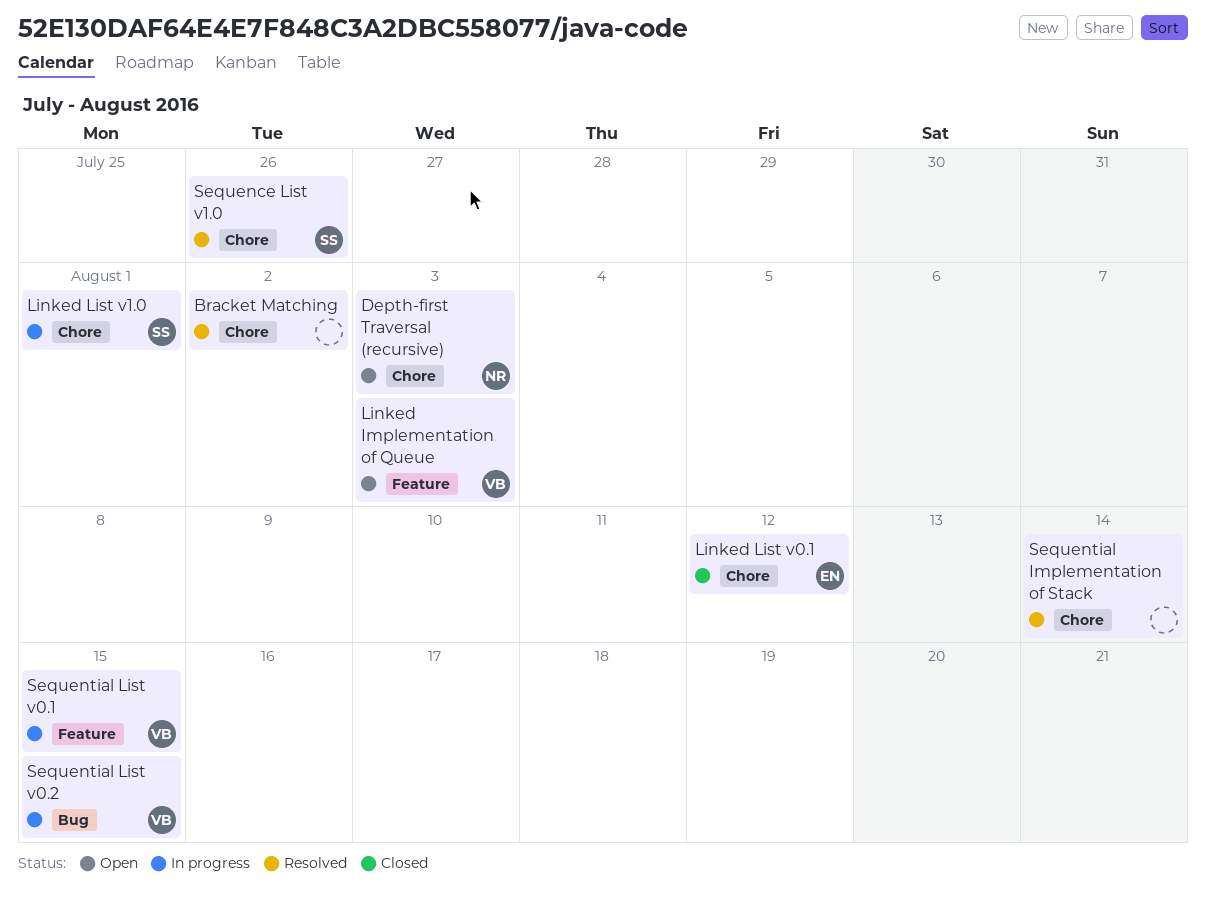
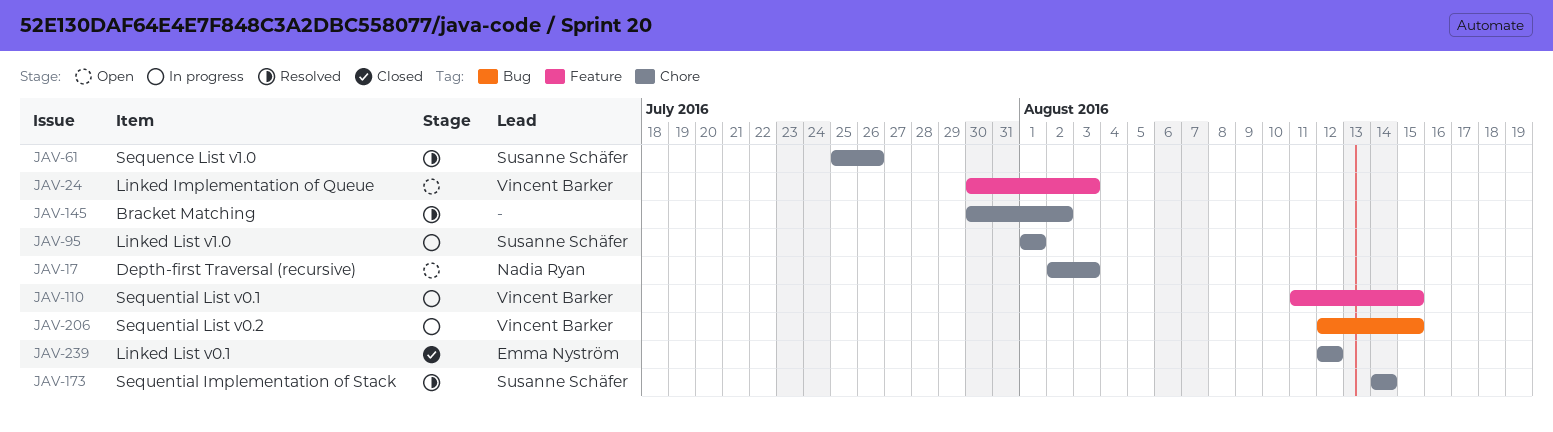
Sequential Implementation of Stack, owner: none -> Susanne Schäfer

